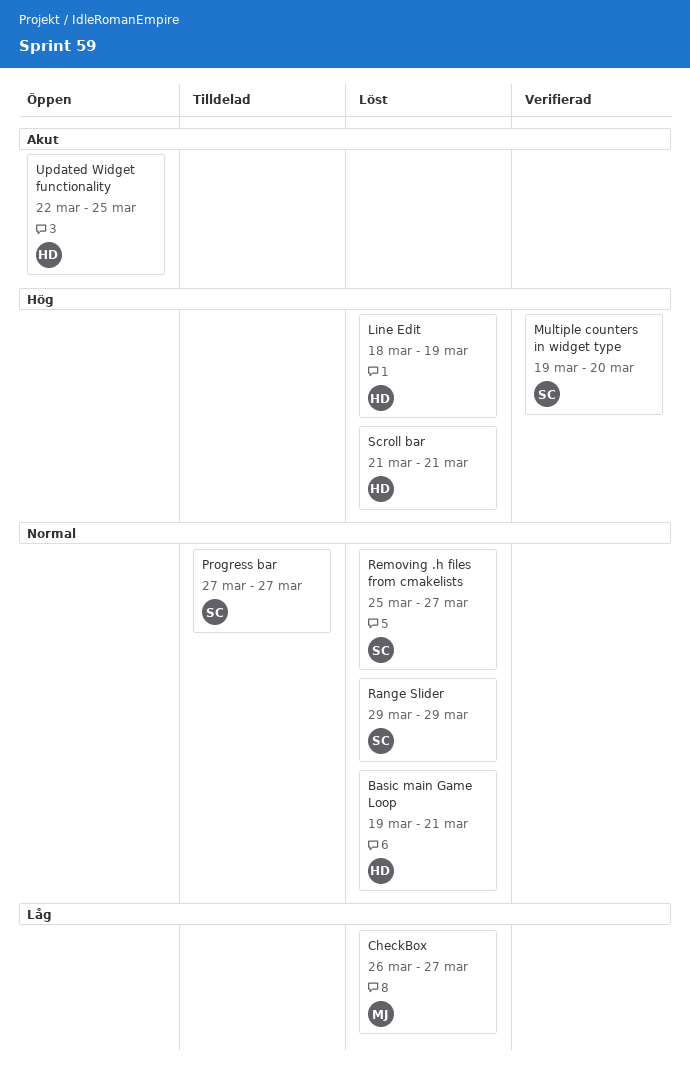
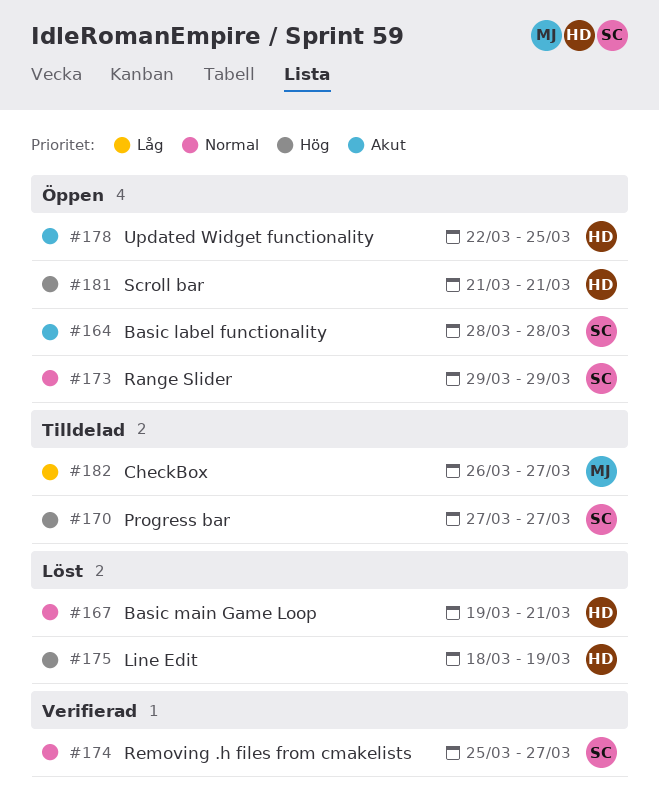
Basic label functionality: none -> present
CheckBox, status: Löst -> Tilldelad
Multiple counters in widget type: present -> none
Progress bar, priority: Normal -> Hög
Range Slider, status: Löst -> Öppen
Removing .h files from cmakelists, status: Löst -> Verifierad
Scroll bar, status: Löst -> Öppen

